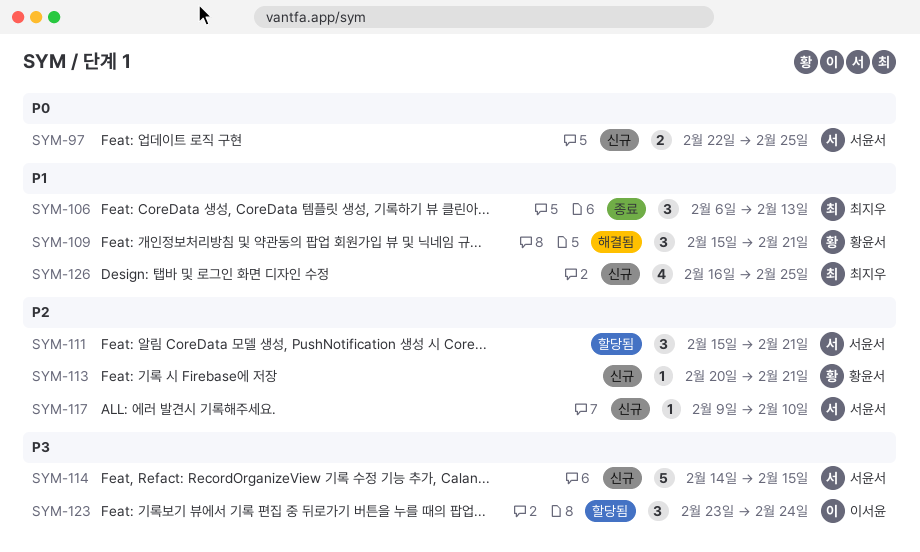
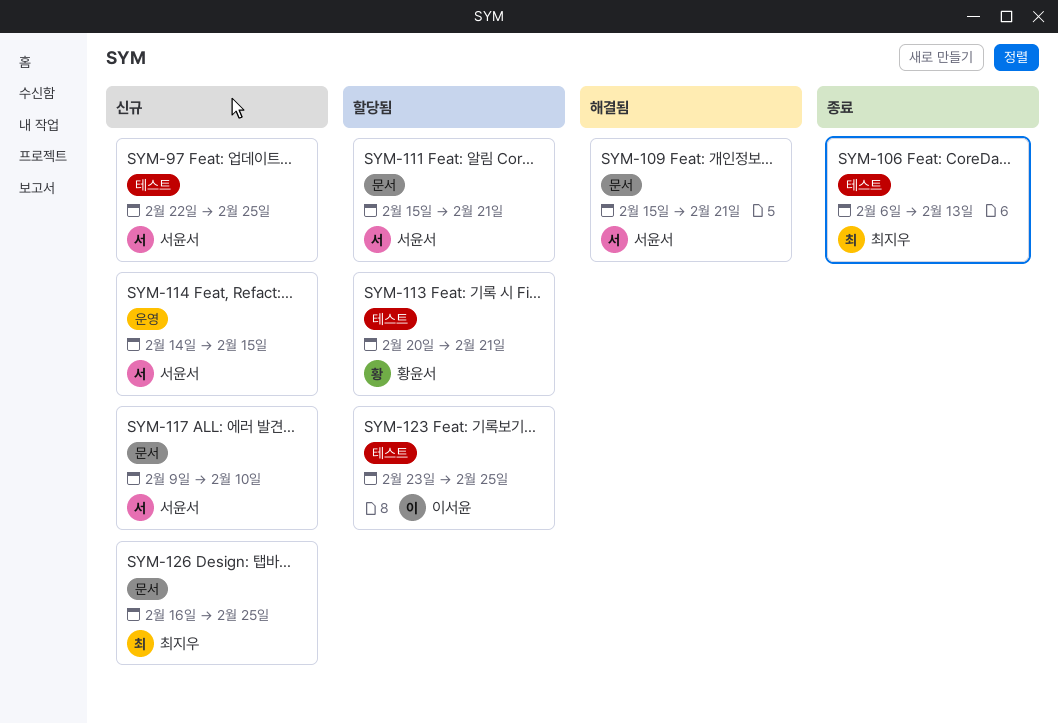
SYM-109, owner: 황윤서 -> 서윤서
SYM-113, status: 신규 -> 할당됨
SYM-123, due: Feb 24 -> Feb 25

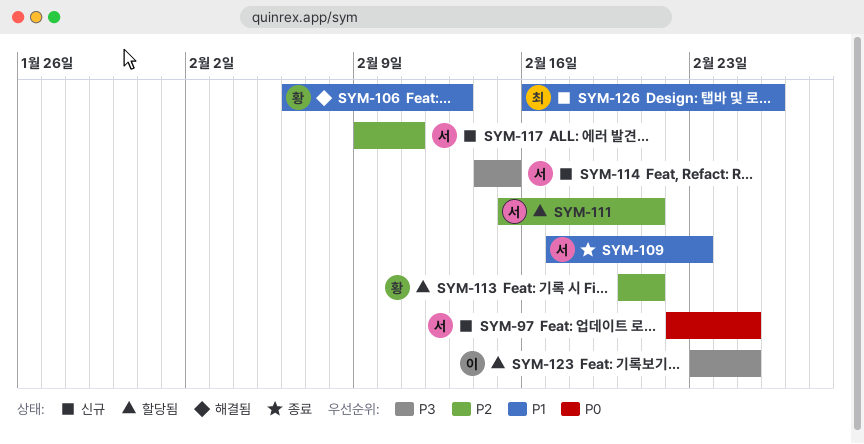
SYM-106, status: 종료 -> 해결됨
SYM-106, owner: 최지우 -> 황윤서
SYM-109, status: 해결됨 -> 종료
SYM-109, start: Feb 15 -> Feb 17
SYM-109, due: Feb 21 -> Feb 23
SYM-117, due: Feb 10 -> Feb 11
SYM-126, due: Feb 25 -> Feb 26

